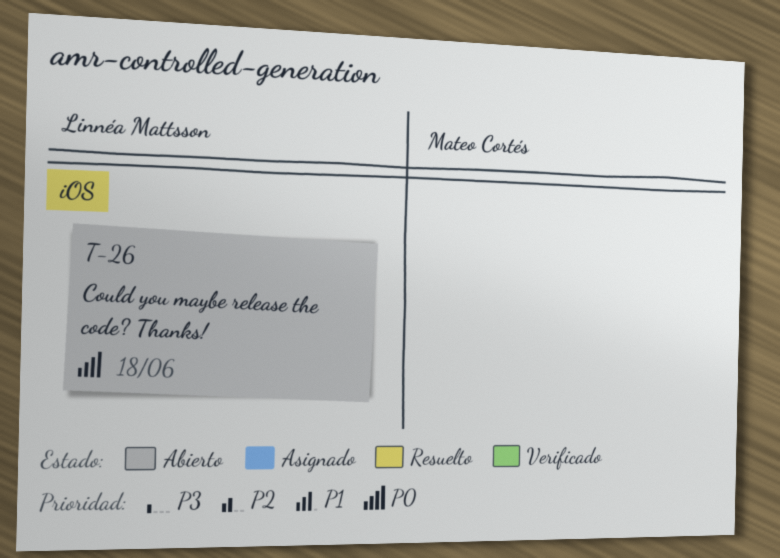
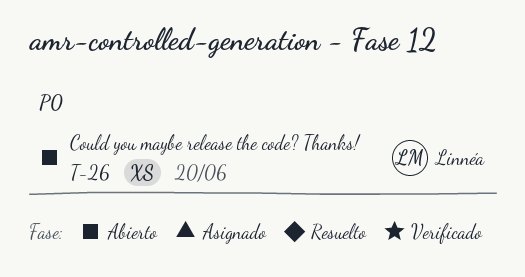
T-26, due: Jun 18 -> Jun 20

